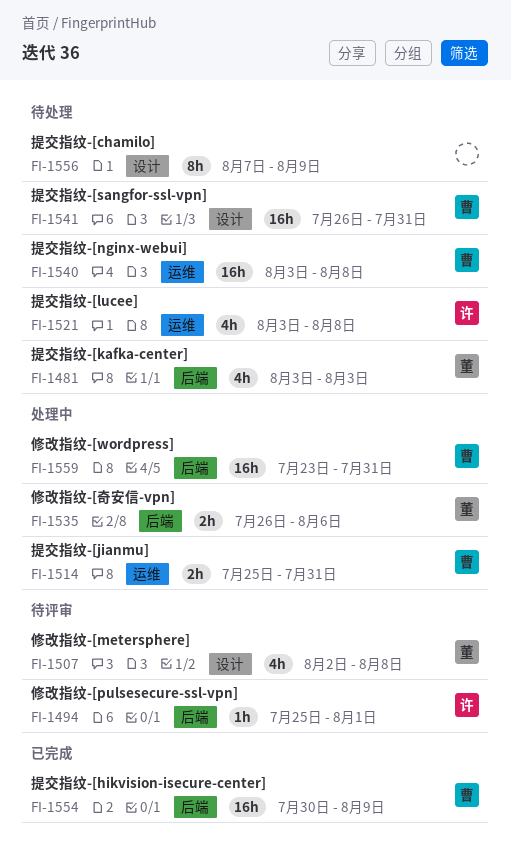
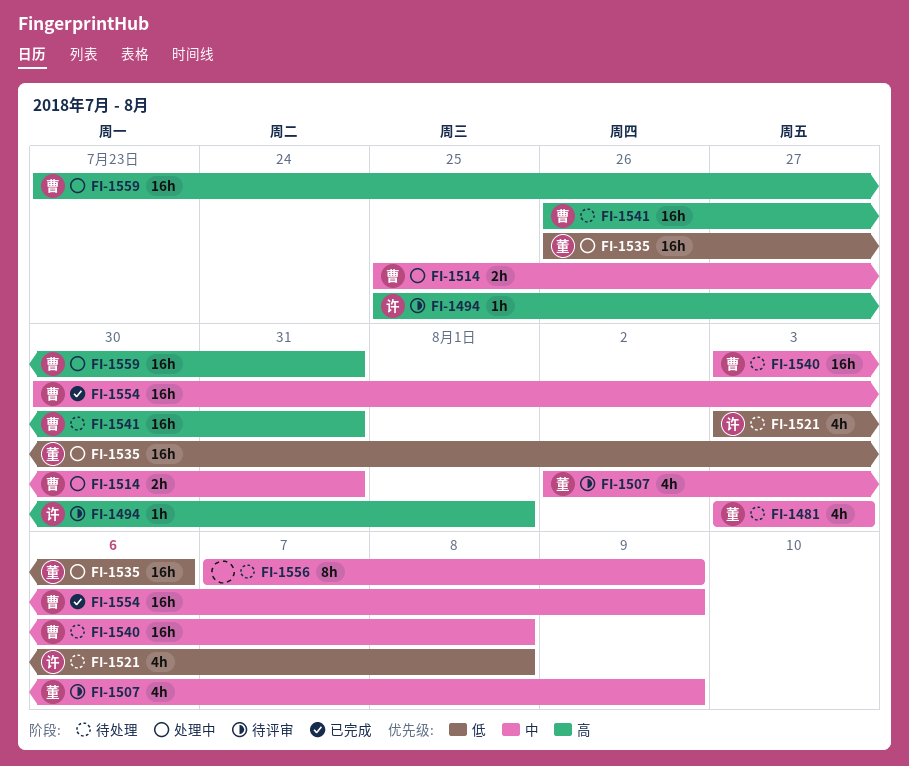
FI-1507, due: Aug 8 -> Aug 9
FI-1535, estimate: 2h -> 16h

